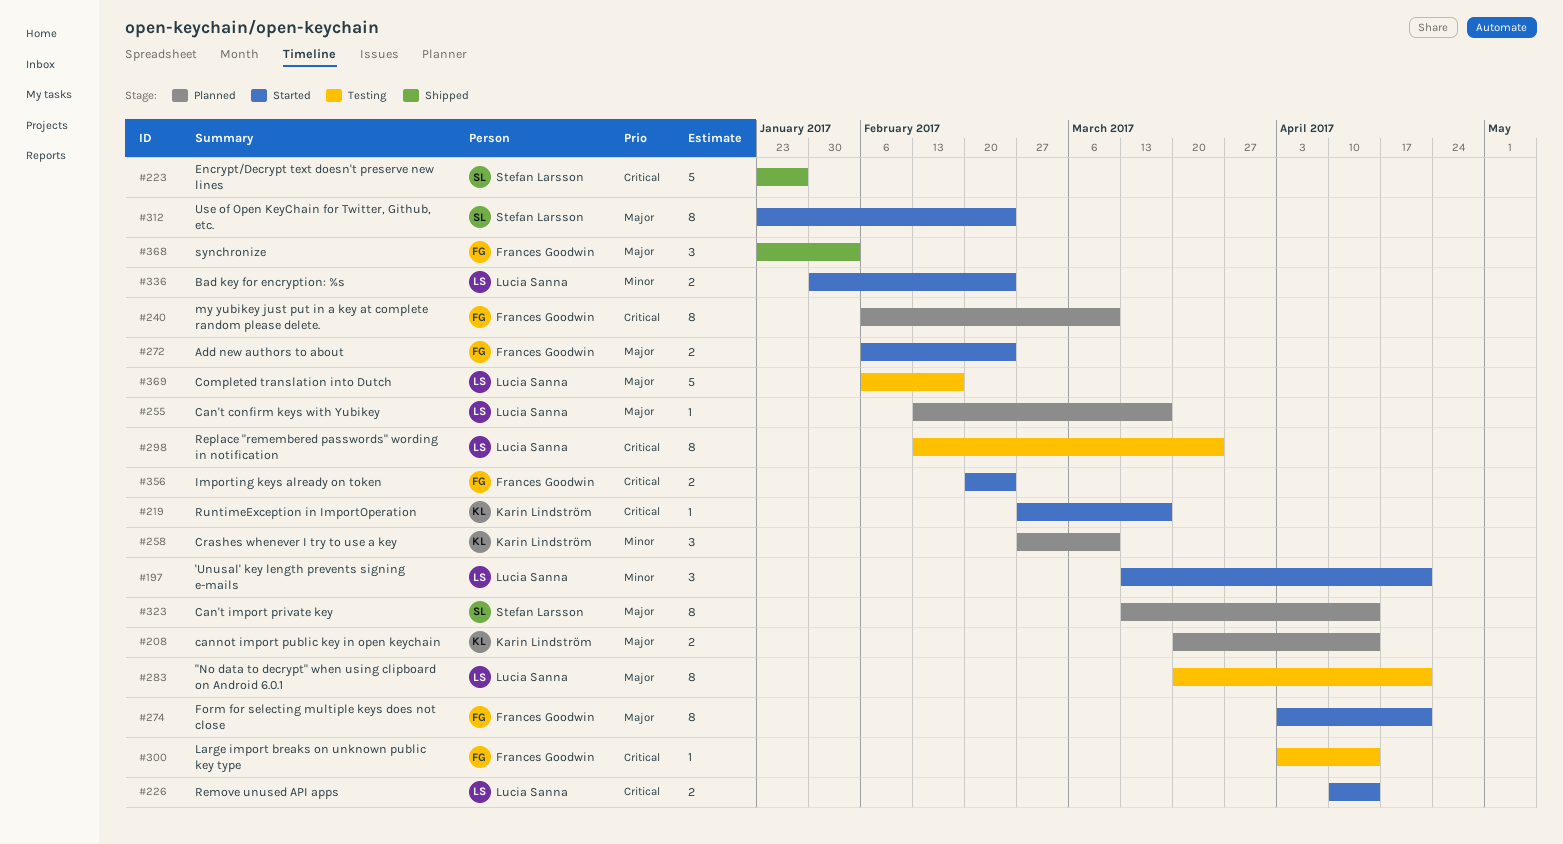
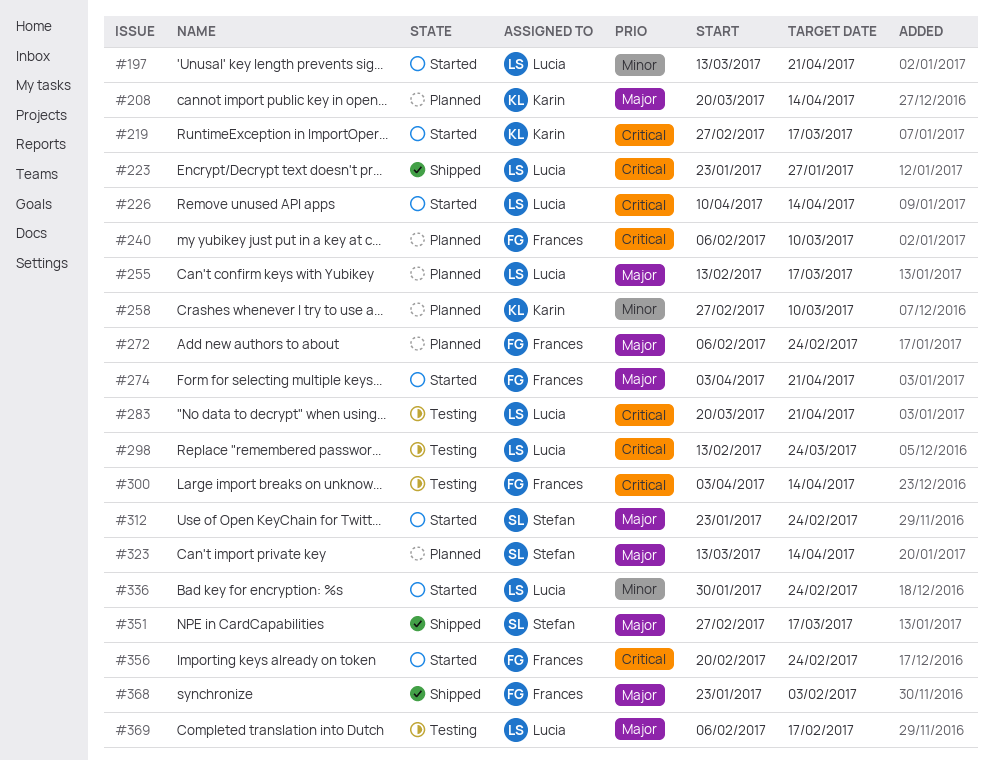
#223, owner: Stefan Larsson -> Lucia Sanna
#272, status: Started -> Planned
#283, priority: Major -> Critical
#351: none -> present

